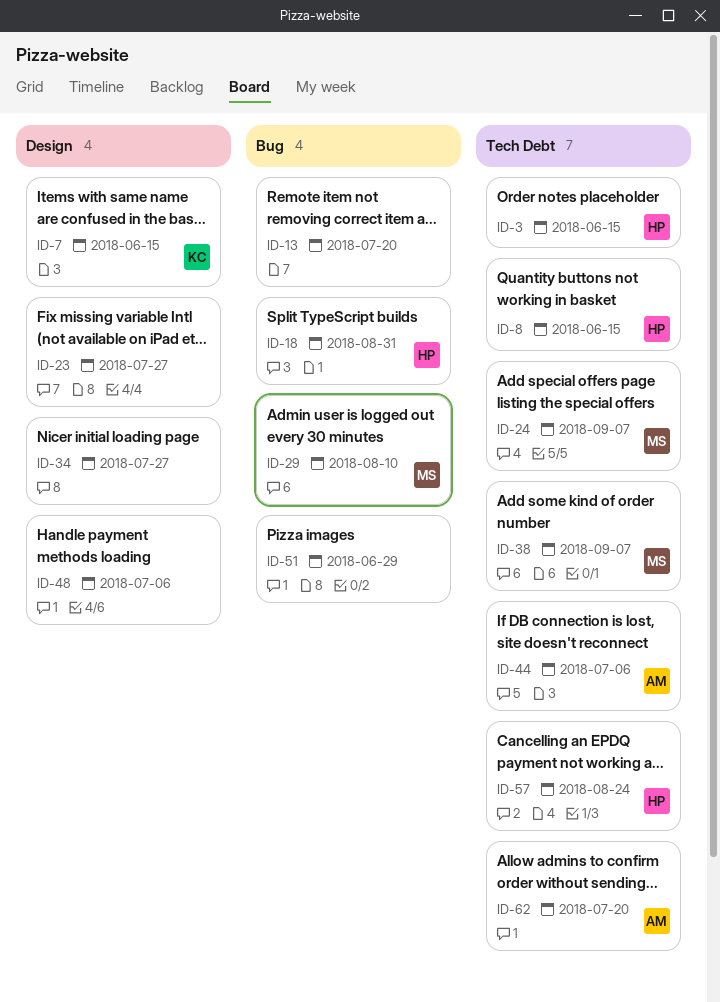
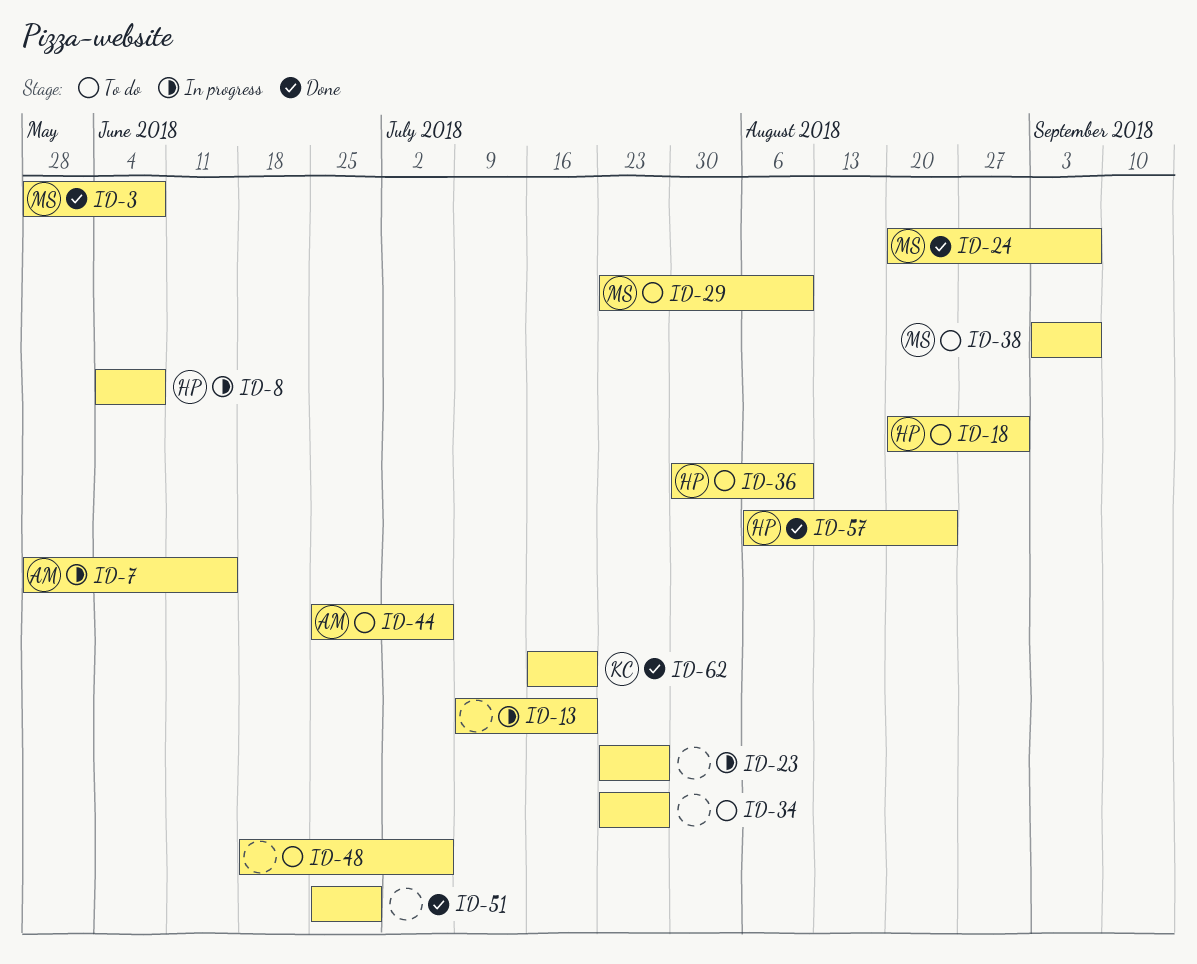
ID-3, owner: HP -> MS
ID-3, due: Jun 15 -> Jun 8
ID-7, owner: KC -> AM
ID-8, due: Jun 15 -> Jun 8
ID-36: none -> present
ID-62, owner: AM -> KC

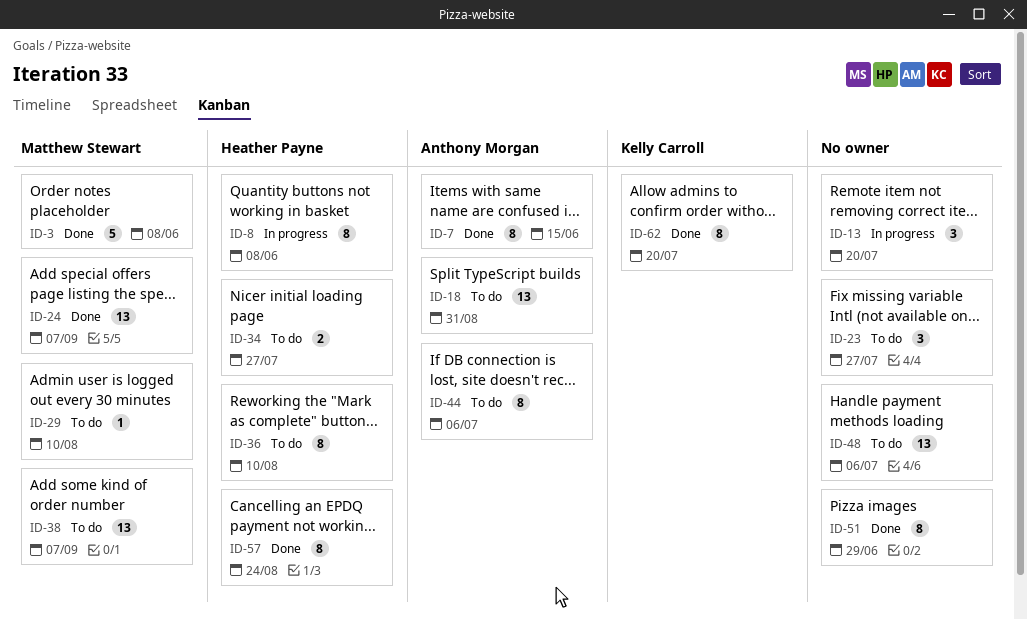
ID-7, status: In progress -> Done
ID-18, owner: Heather Payne -> Anthony Morgan
ID-23, status: In progress -> To do
ID-34, owner: none -> Heather Payne

